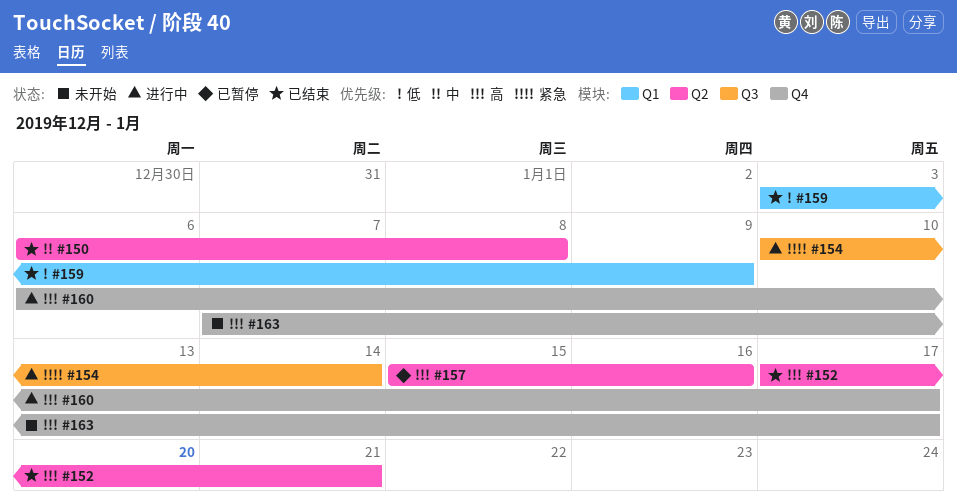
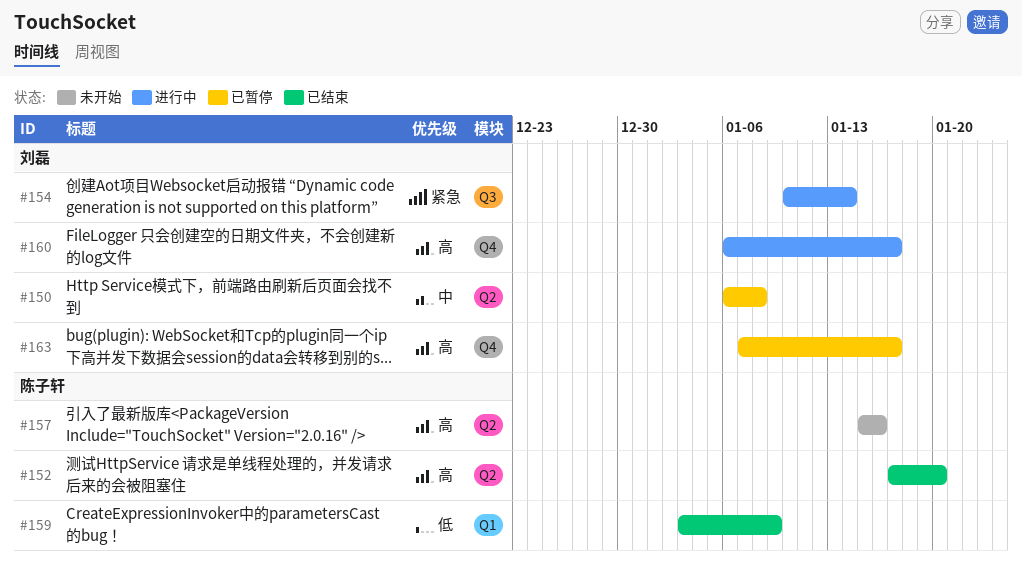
#150, status: 已结束 -> 已暂停
#152, due: Jan 21 -> Jan 20
#157, status: 已暂停 -> 未开始
#163, status: 未开始 -> 已暂停

